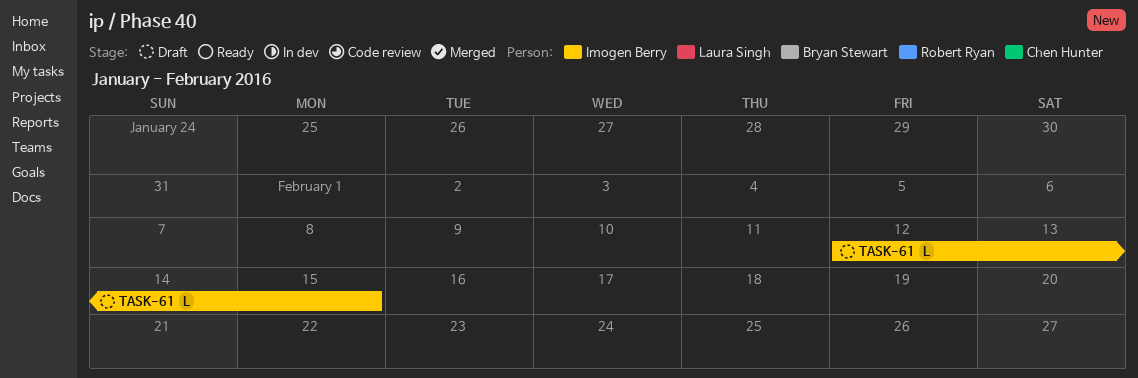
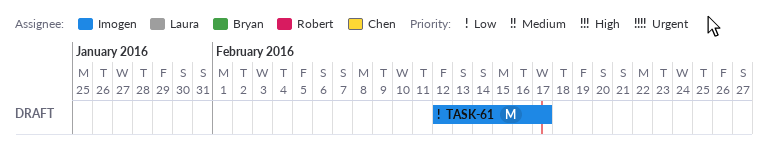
TASK-61, estimate: L -> M
TASK-61, due: Feb 15 -> Feb 17

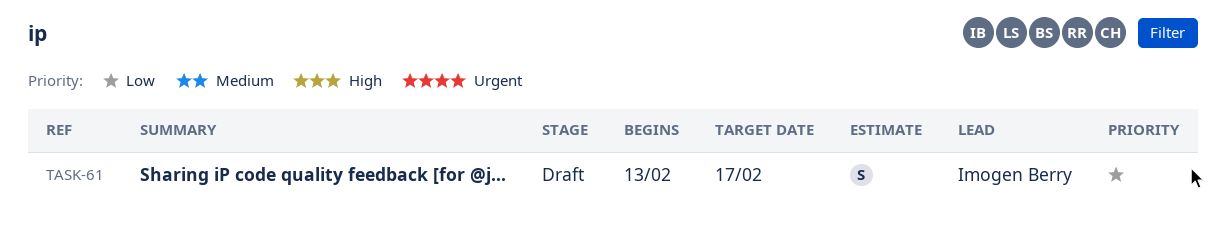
TASK-61, estimate: M -> S
TASK-61, start: Feb 12 -> Feb 13

